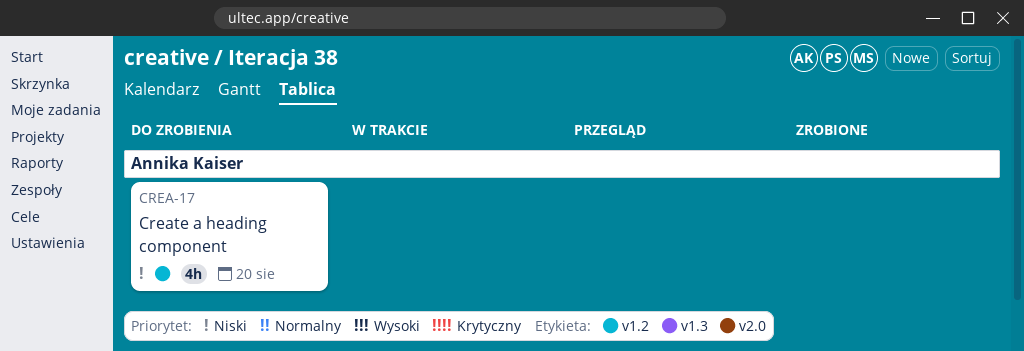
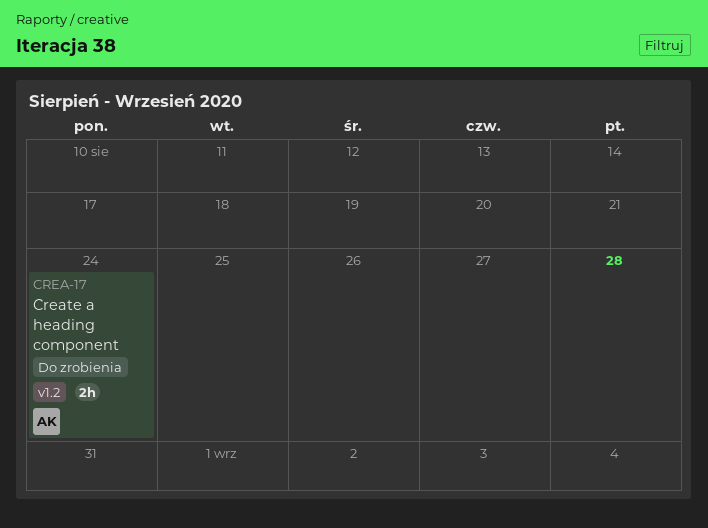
CREA-17, estimate: 4h -> 2h
CREA-17, due: Aug 20 -> Aug 24

